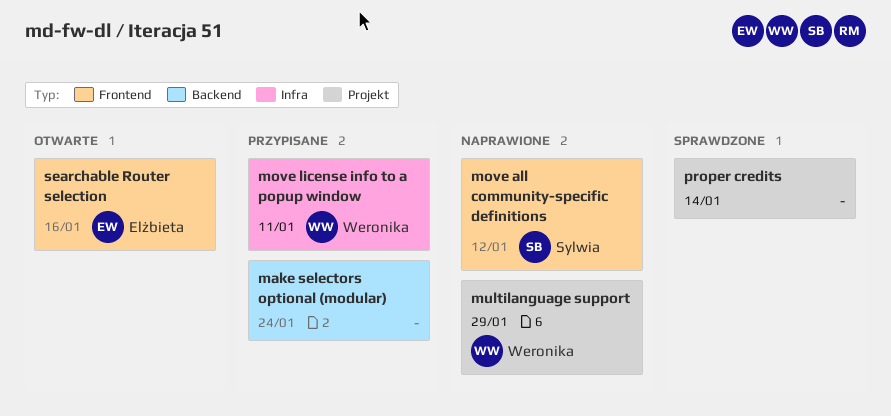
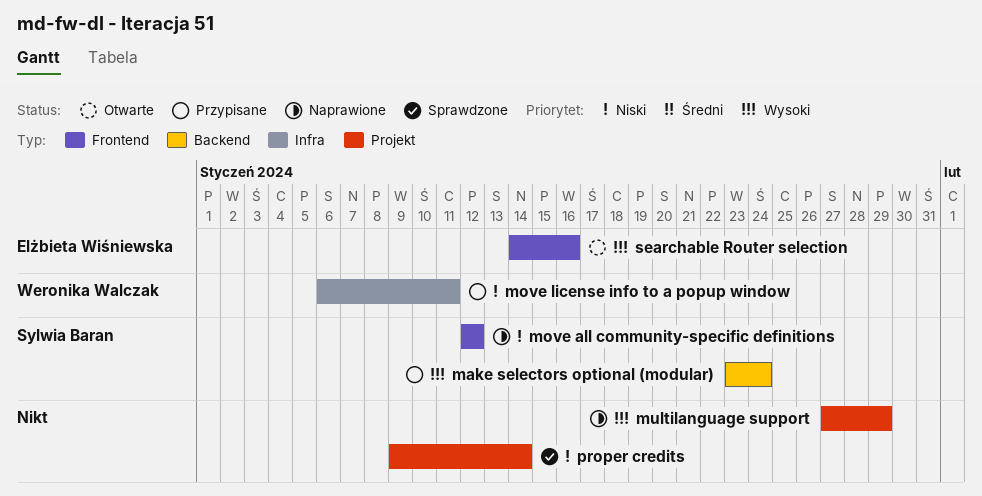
make selectors optional (modular), owner: none -> Sylwia Baran
multilanguage support, owner: Weronika Walczak -> none

